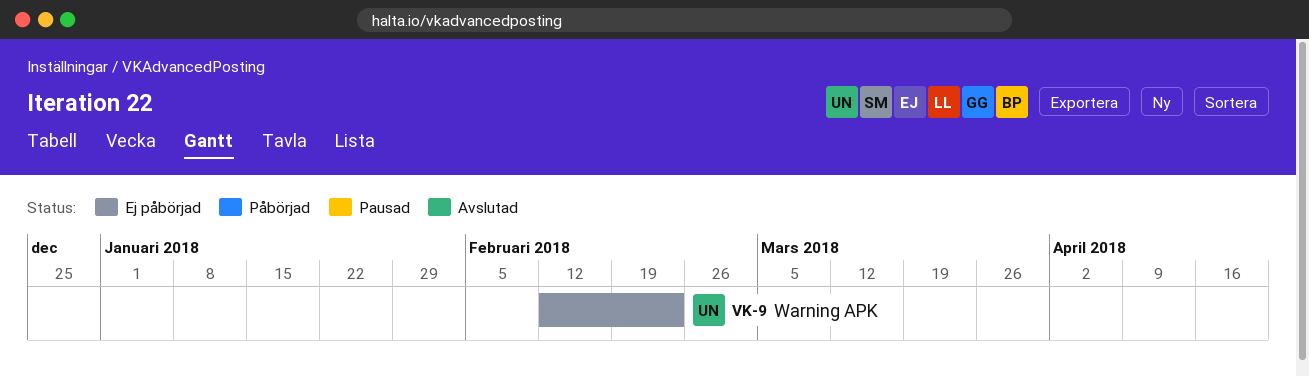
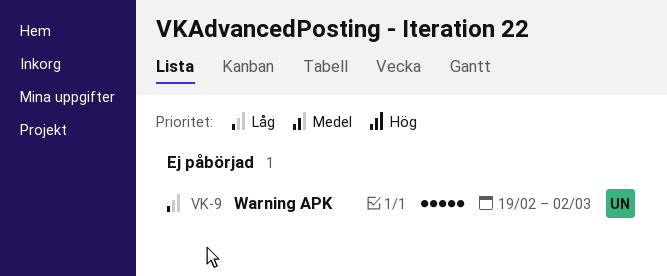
VK-9, start: Feb 12 -> Feb 19
VK-9, due: Feb 23 -> Mar 2

